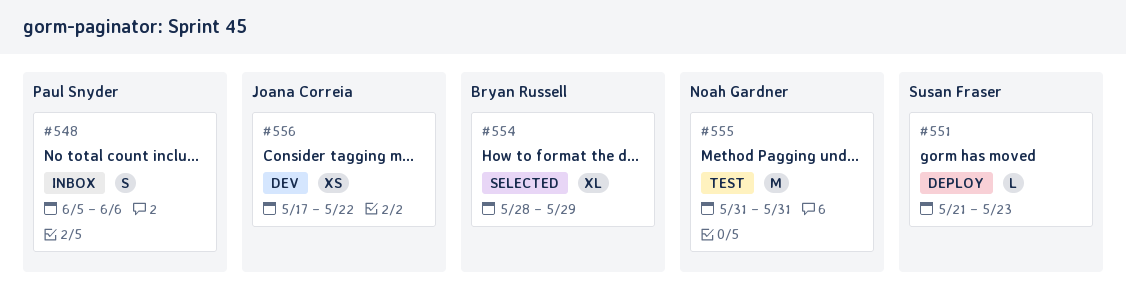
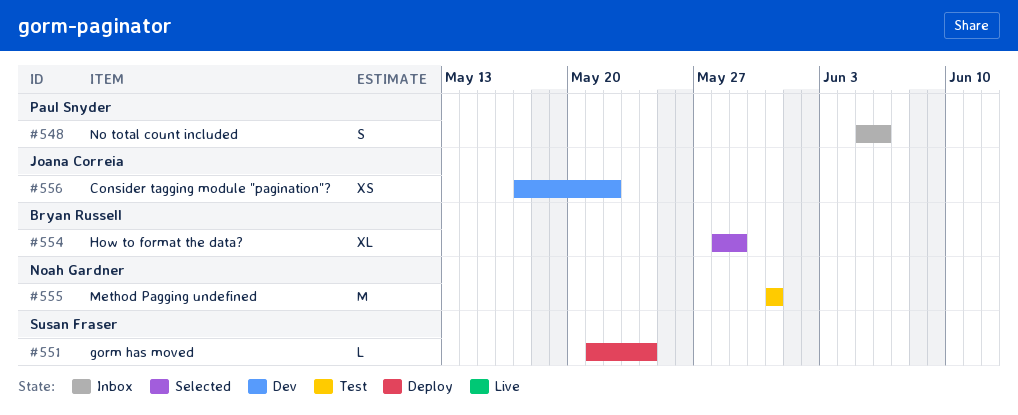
#551, due: May 23 -> May 24

